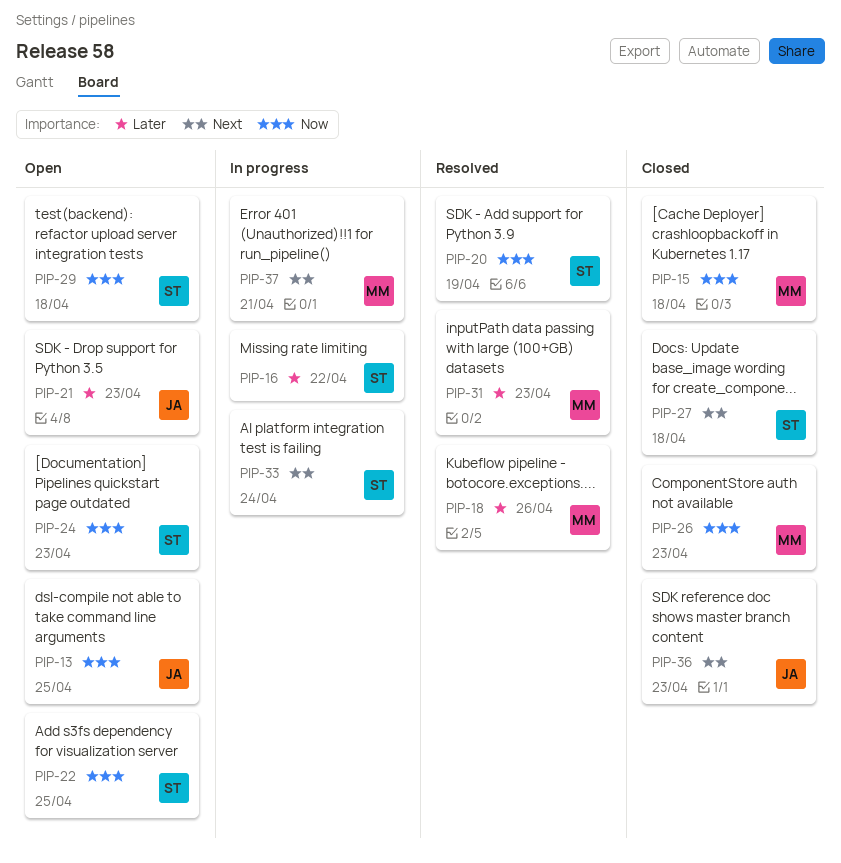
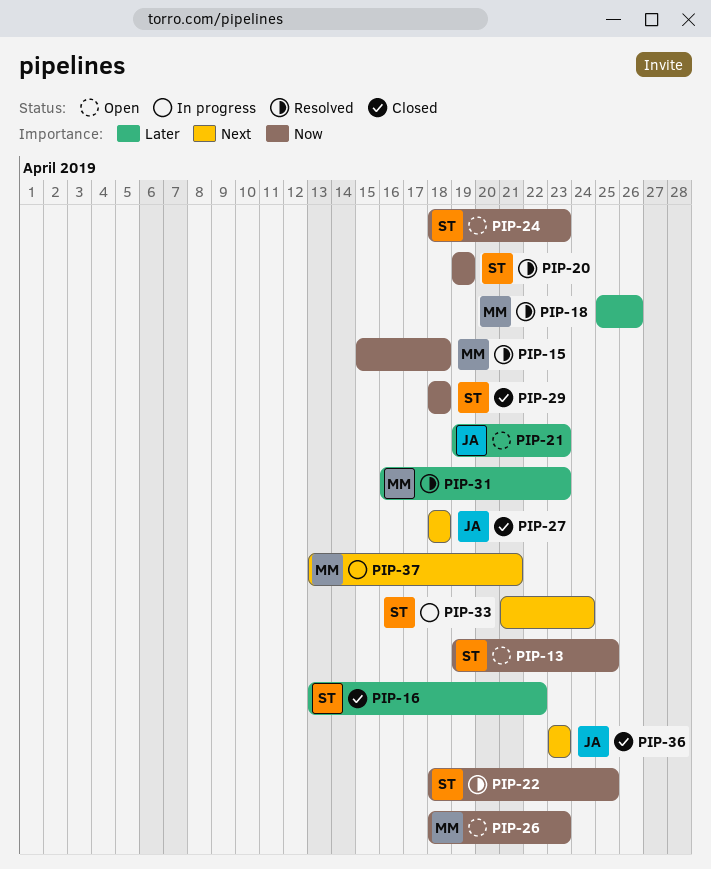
PIP-13, owner: JA -> ST
PIP-15, status: Closed -> Resolved
PIP-16, status: In progress -> Closed
PIP-22, status: Open -> Resolved
PIP-26, status: Closed -> Open
PIP-27, owner: ST -> JA
PIP-29, status: Open -> Closed

